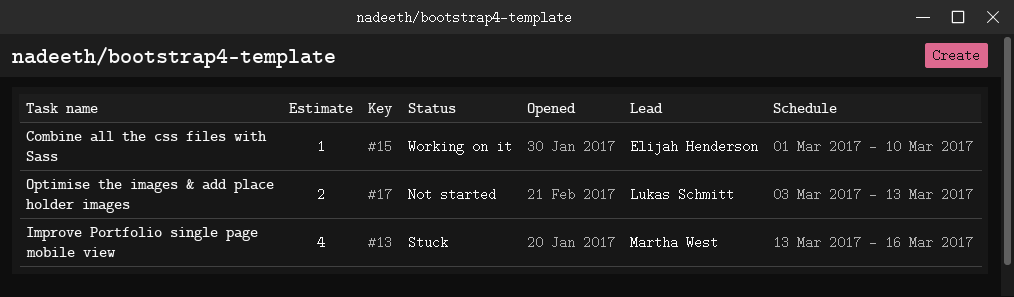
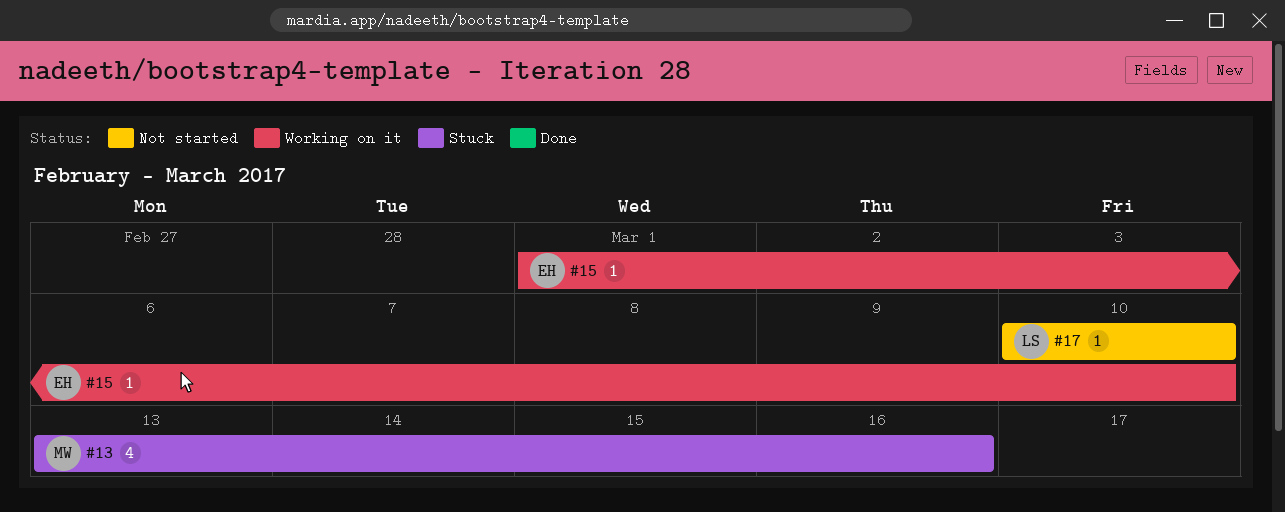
#17, estimate: 2 -> 1
#17, start: Mar 3 -> Mar 10
#17, due: Mar 13 -> Mar 10

